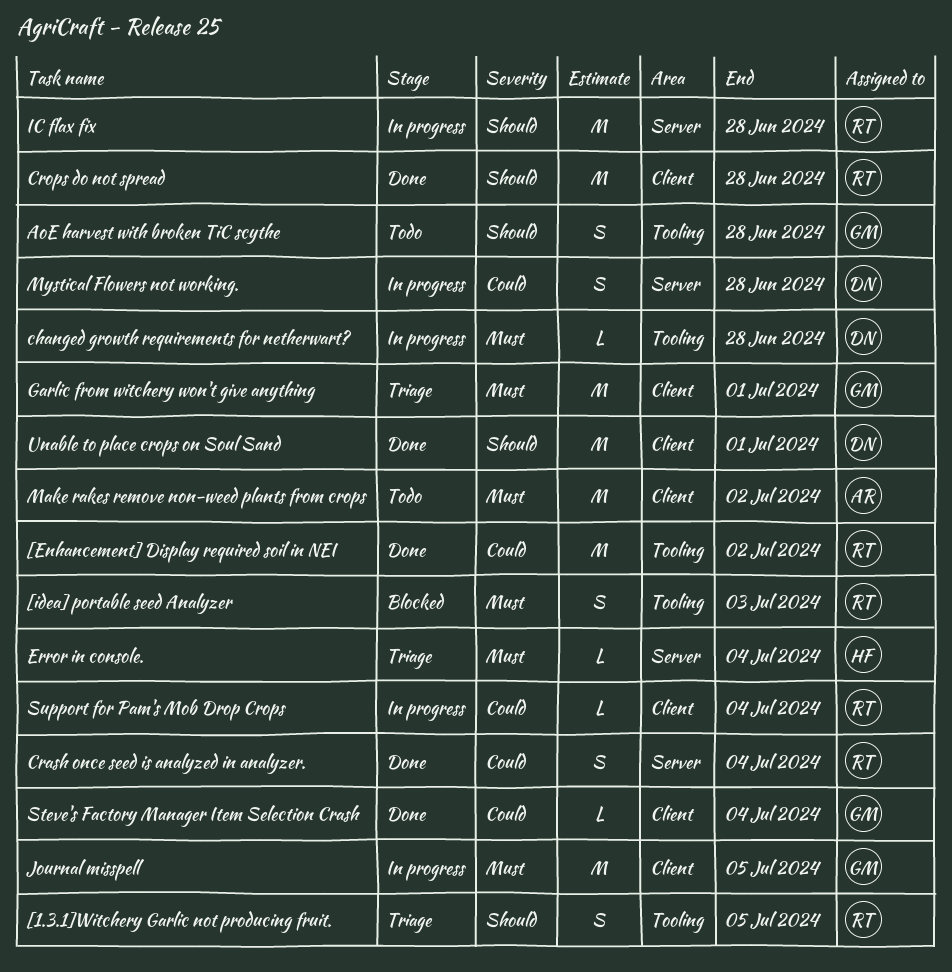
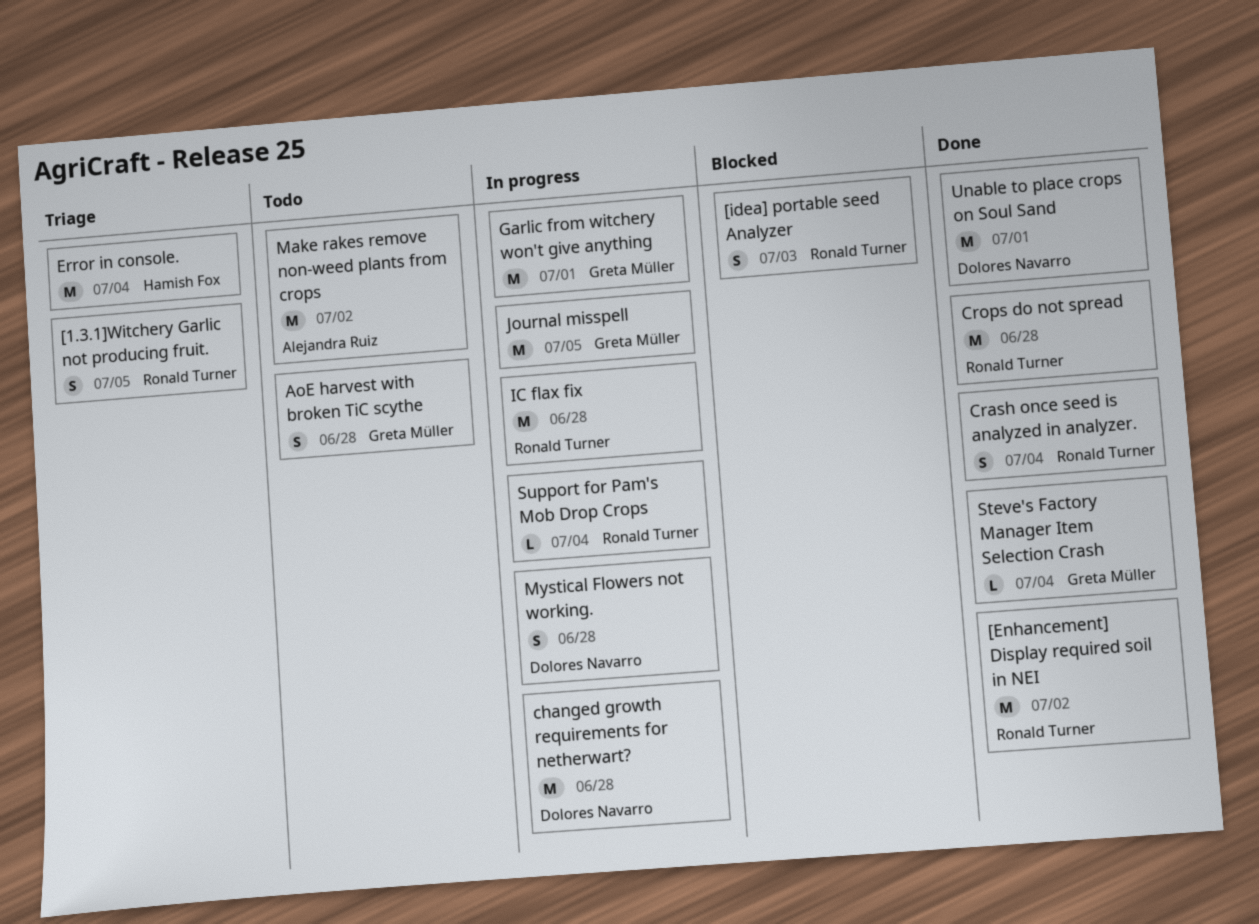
changed growth requirements for netherwart?, estimate: L -> M
Error in console., estimate: L -> M
Garlic from witchery won't give anything, status: Triage -> In progress

